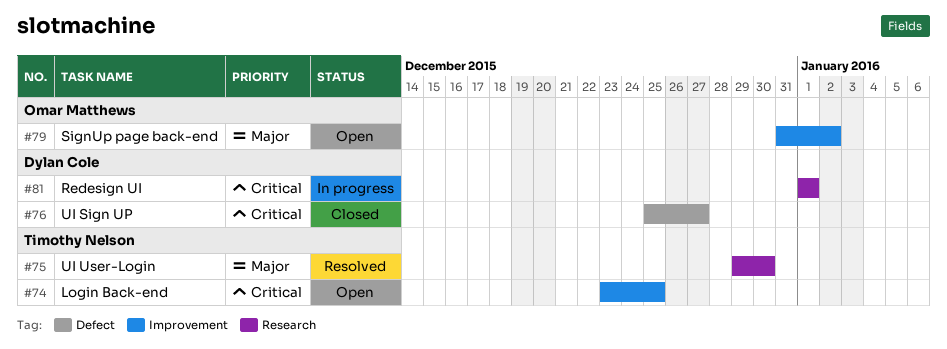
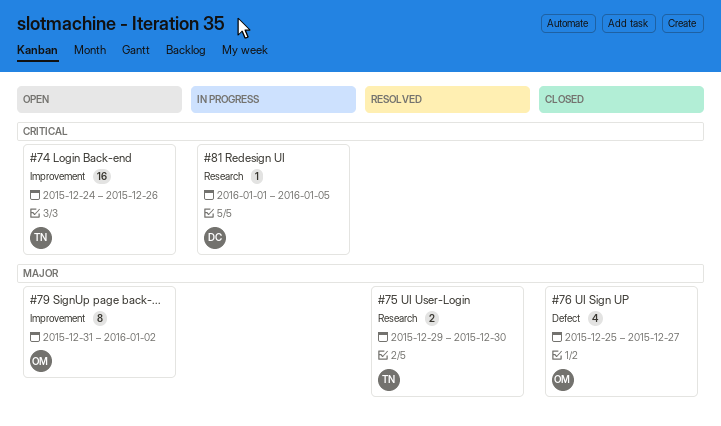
#74, start: Dec 23 -> Dec 24
#74, due: Dec 25 -> Dec 26
#76, owner: Dylan Cole -> Omar Matthews
#76, priority: Critical -> Major
#81, due: Jan 1 -> Jan 5

